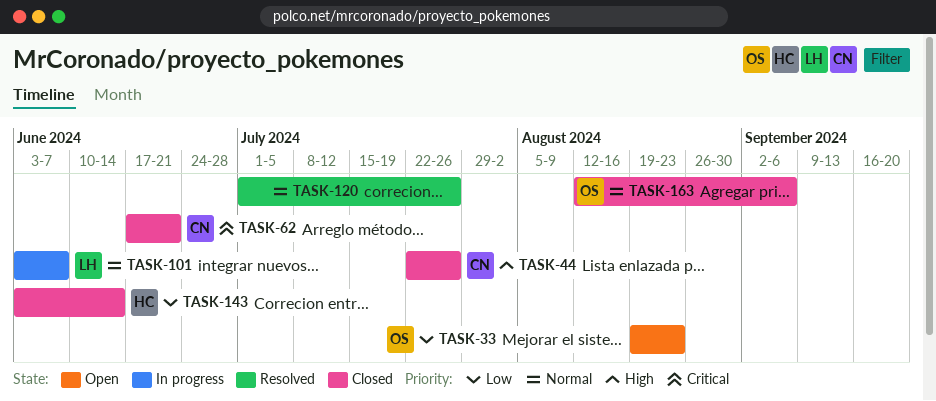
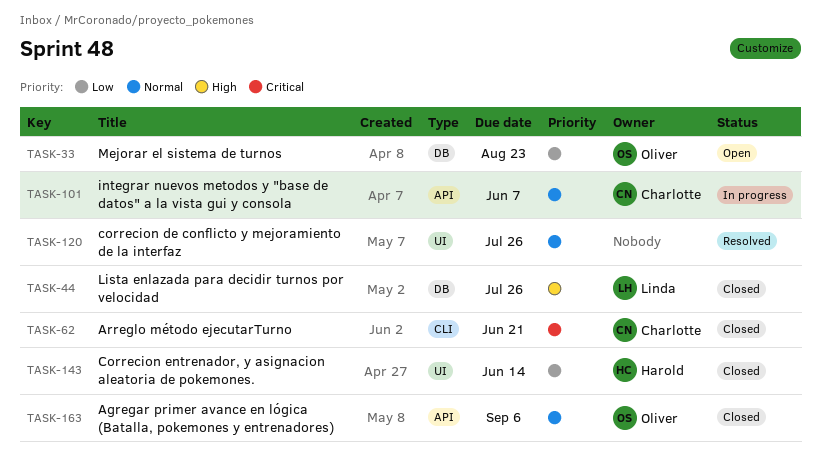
TASK-44, owner: Charlotte -> Linda
TASK-101, owner: Linda -> Charlotte

